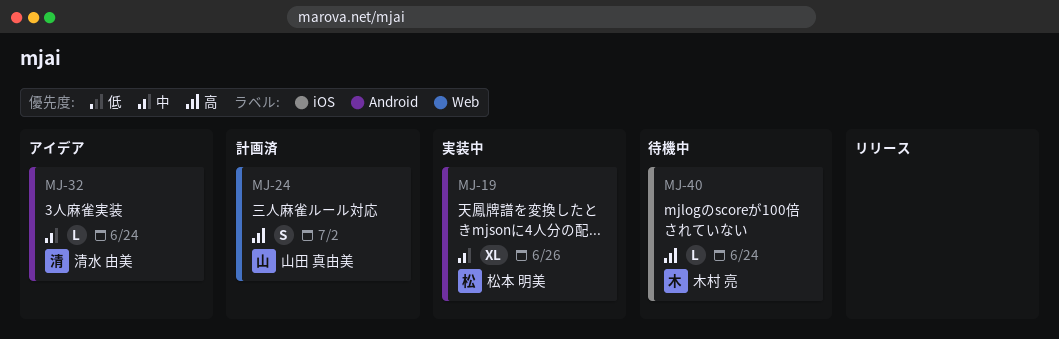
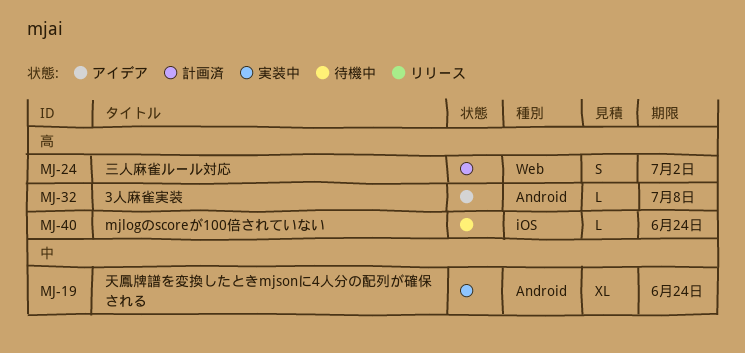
MJ-19, due: Jun 26 -> Jun 24
MJ-32, priority: 中 -> 高
MJ-32, due: Jun 24 -> Jul 8

